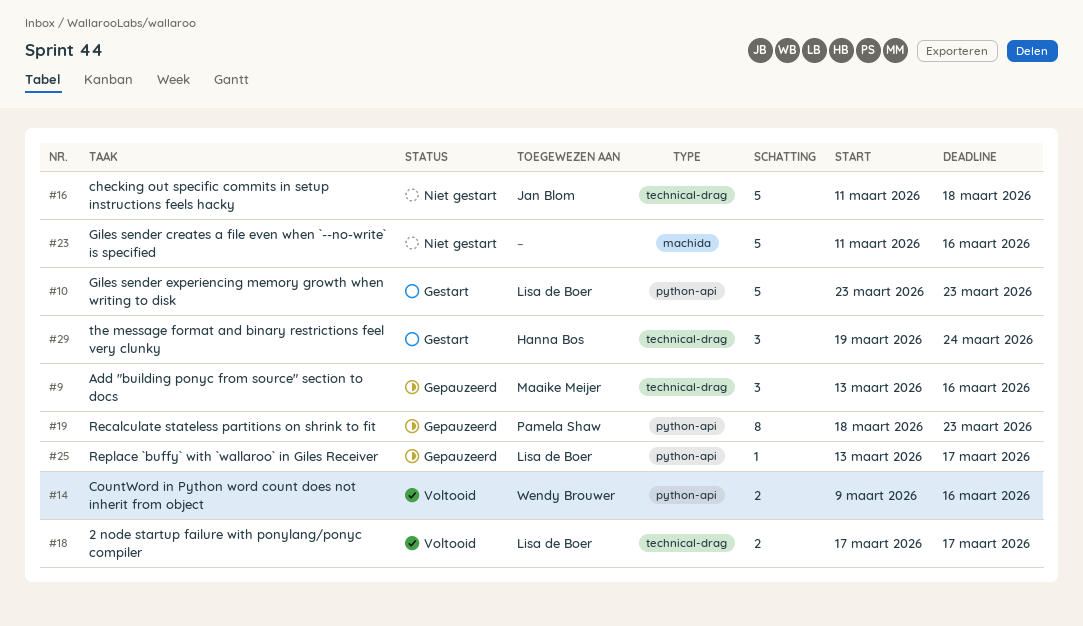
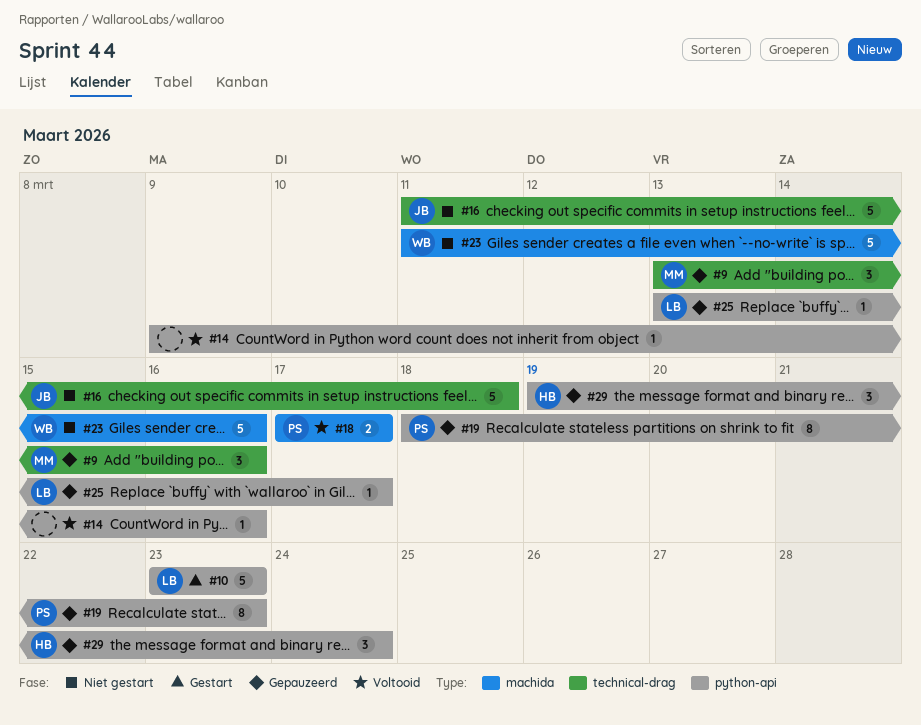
#14, owner: Wendy Brouwer -> none
#14, estimate: 2 -> 1
#18, owner: Lisa de Boer -> Pamela Shaw
#18, label: technical-drag -> machida
#23, owner: none -> Wendy Brouwer
#29, status: Gestart -> Gepauzeerd
#29, label: technical-drag -> python-api

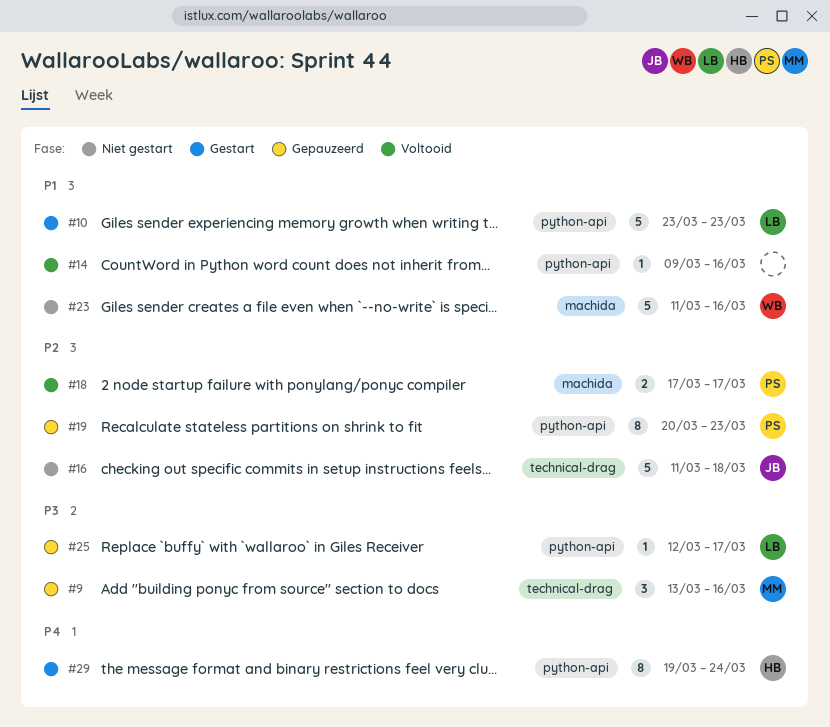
#19, start: Mar 18 -> Mar 20
#25, start: Mar 13 -> Mar 12
#29, status: Gepauzeerd -> Gestart
#29, estimate: 3 -> 8

